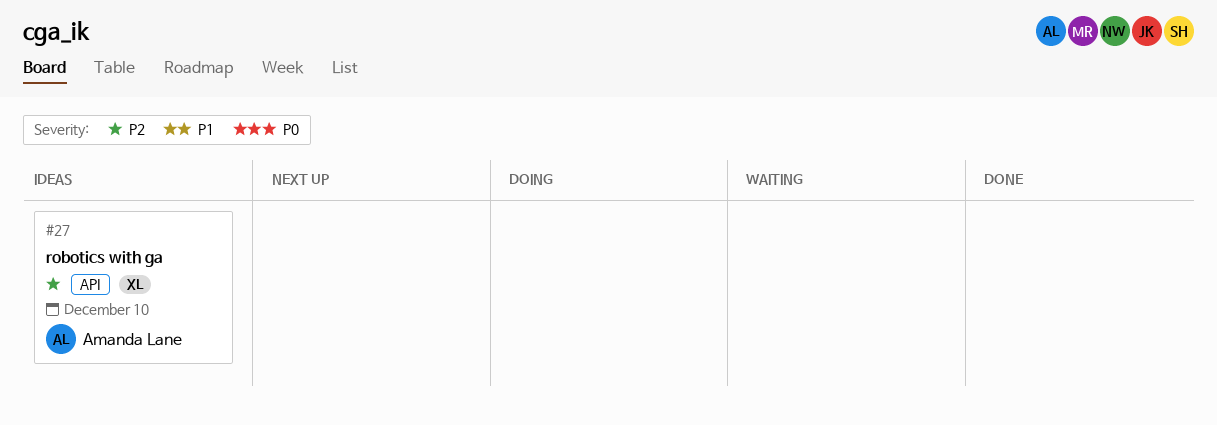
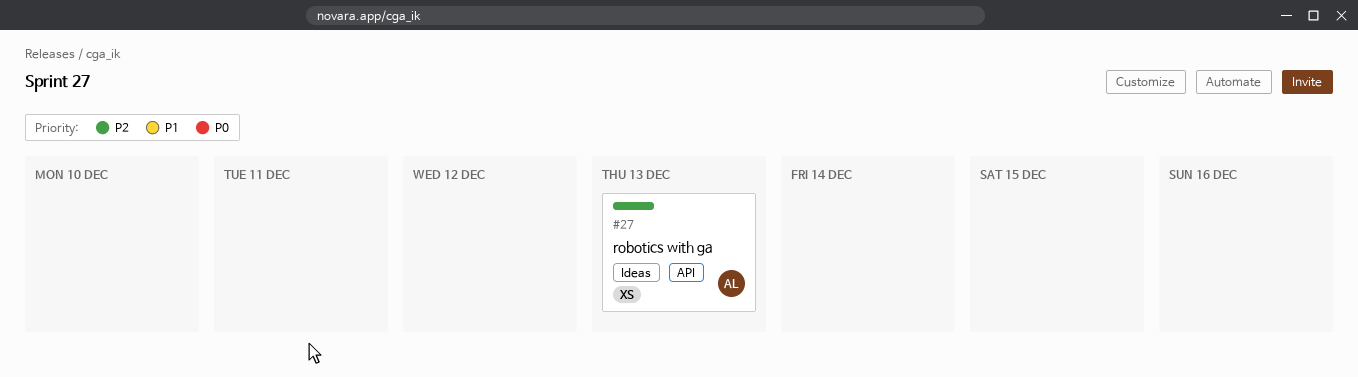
#27, estimate: XL -> XS
#27, due: Dec 10 -> Dec 13

